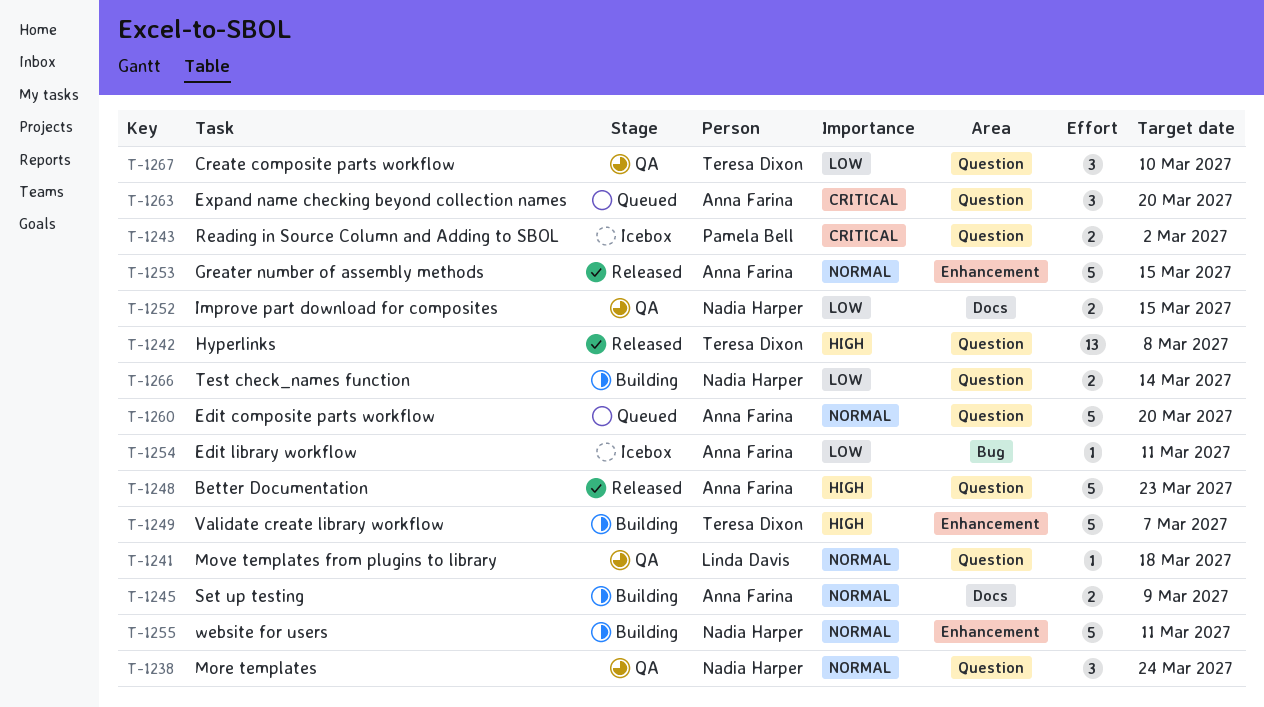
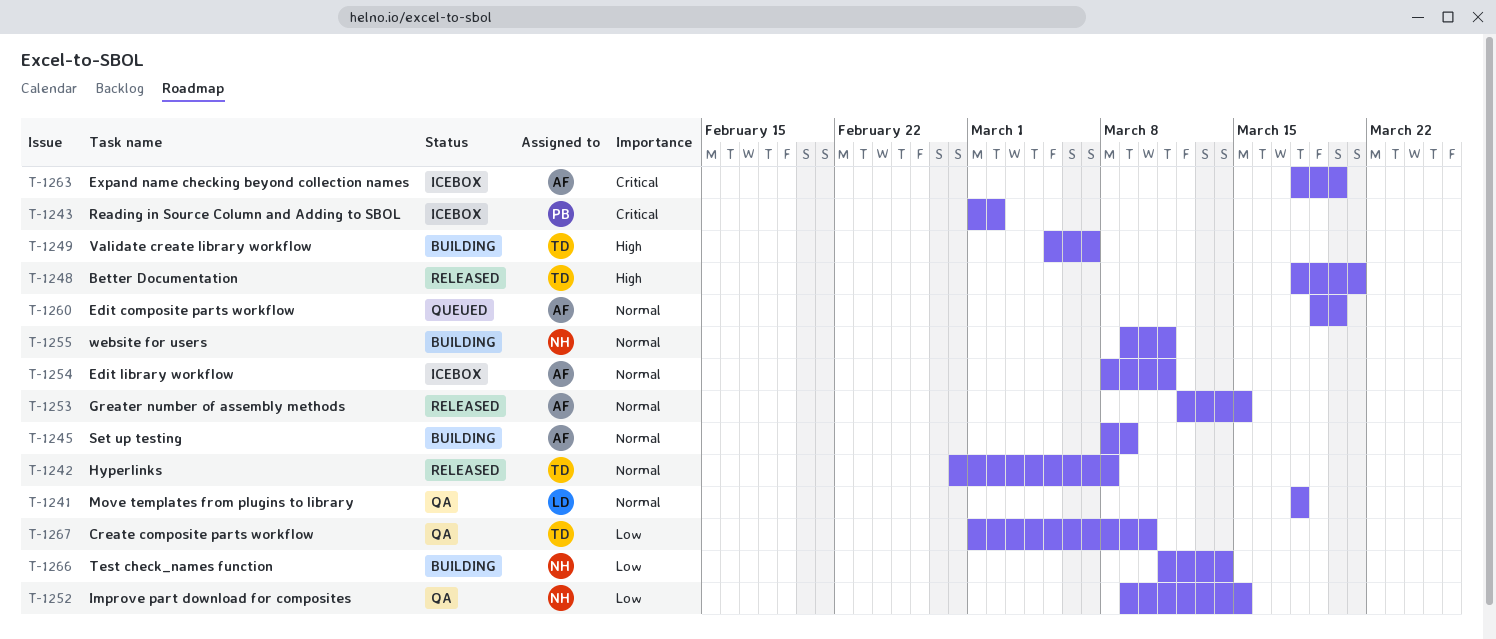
T-1238: present -> none
T-1242, priority: High -> Normal
T-1248, owner: Anna Farina -> Teresa Dixon
T-1248, due: Mar 23 -> Mar 21
T-1254, priority: Low -> Normal
T-1263, status: Queued -> Icebox

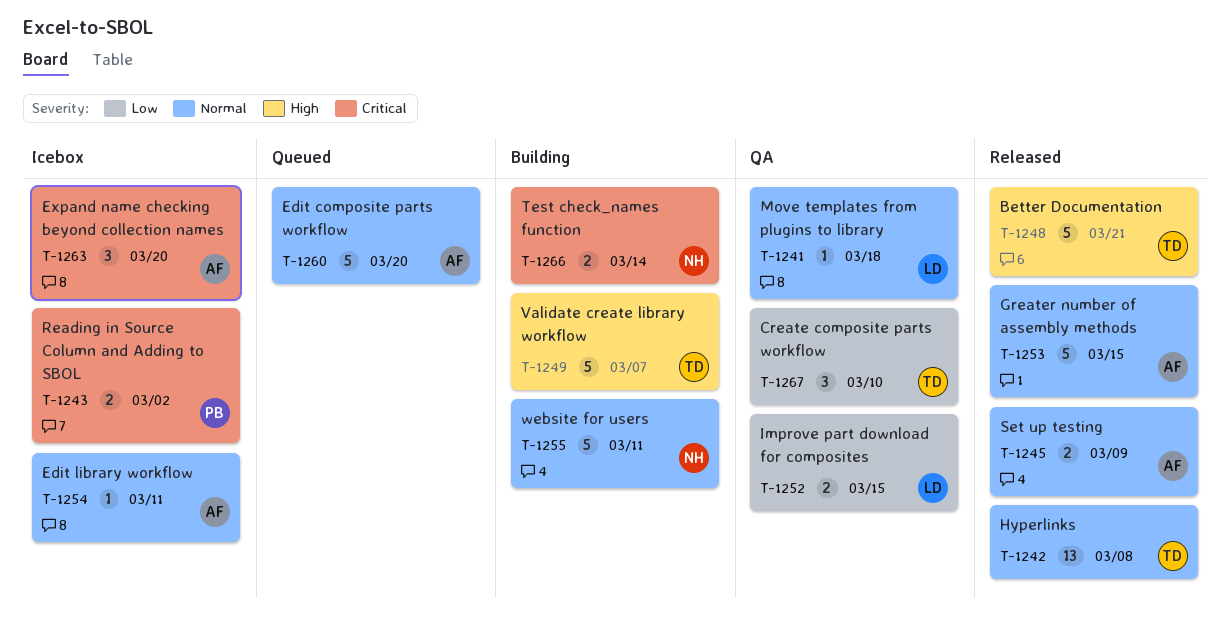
T-1245, status: Building -> Released
T-1252, owner: NH -> LD
T-1266, priority: Low -> Critical

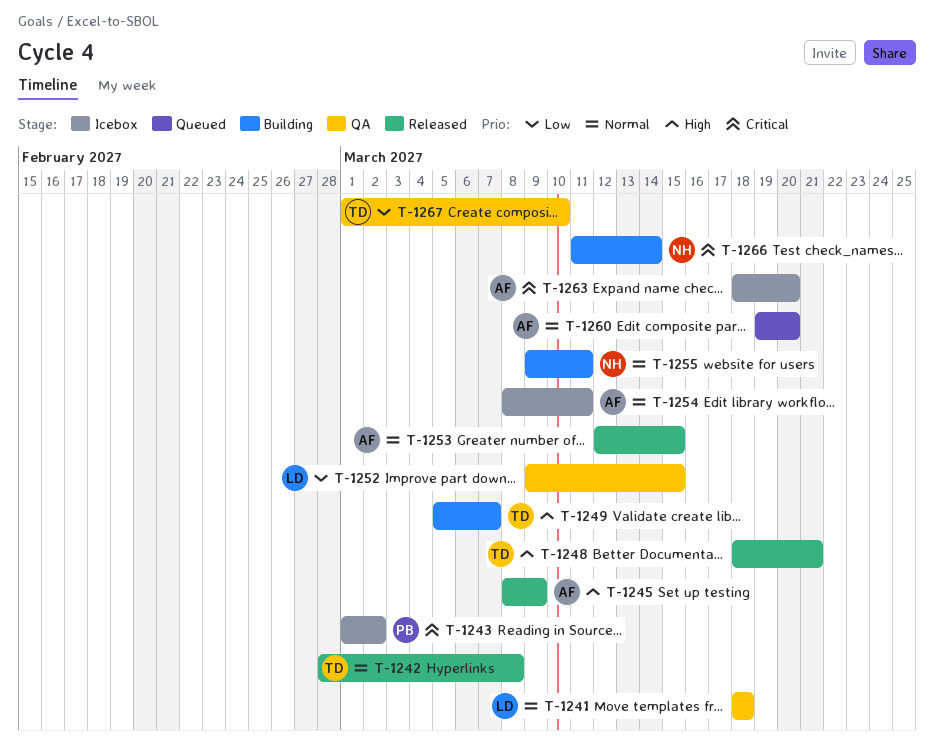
T-1245, priority: Normal -> High

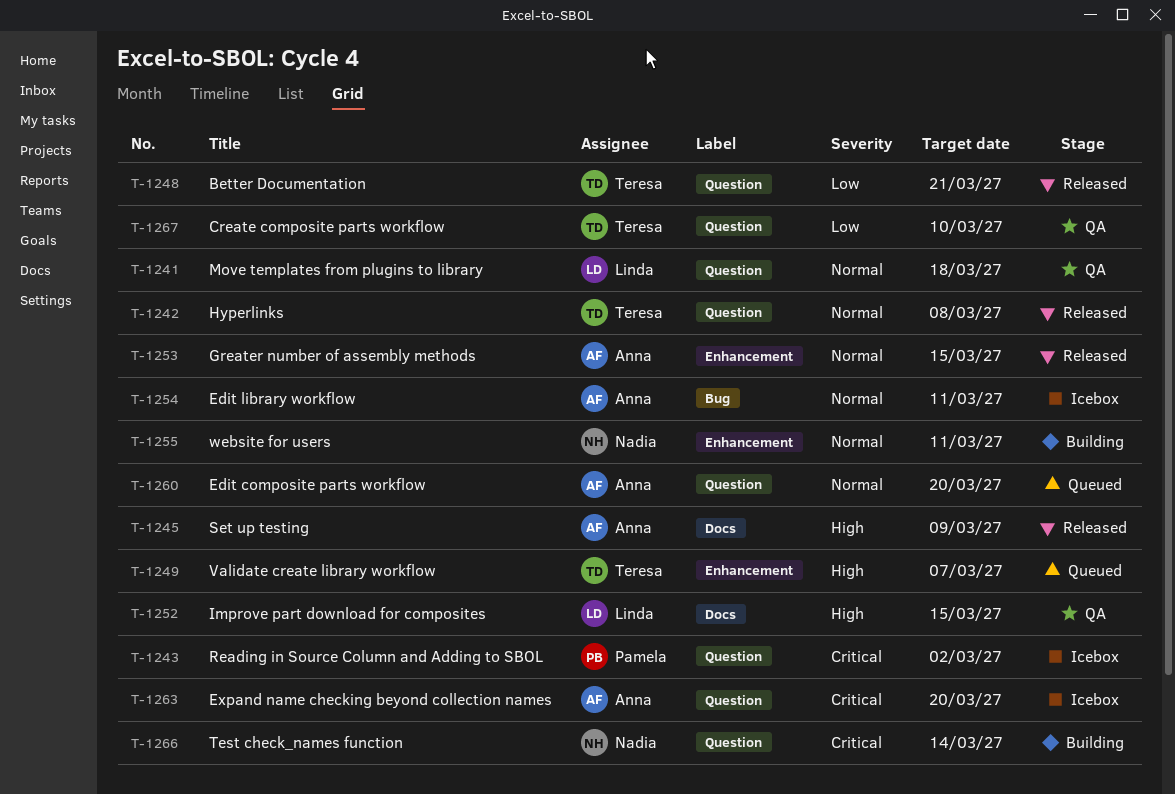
T-1248, priority: High -> Low
T-1249, status: Building -> Queued
T-1252, priority: Low -> High

